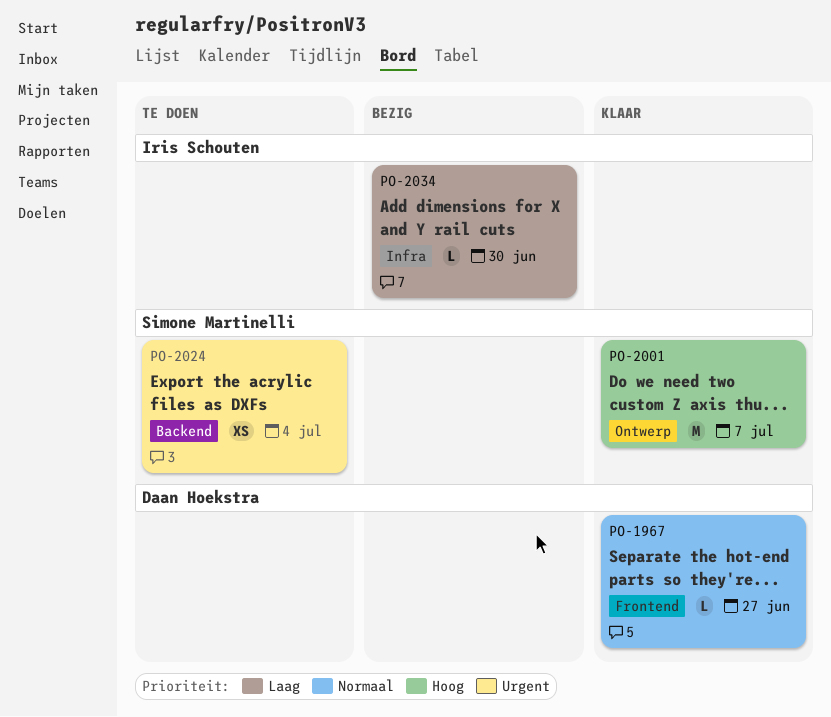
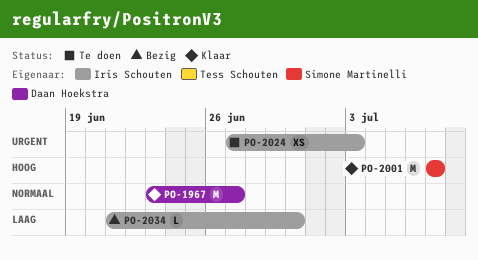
PO-1967, estimate: L -> M
PO-2024, owner: Simone Martinelli -> Iris Schouten
PO-2024, due: Jul 4 -> Jul 3

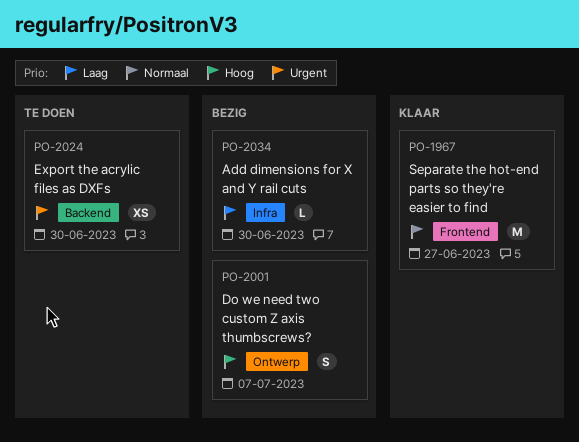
PO-2001, status: Klaar -> Bezig
PO-2001, estimate: M -> S
PO-2024, due: Jul 3 -> Jun 30

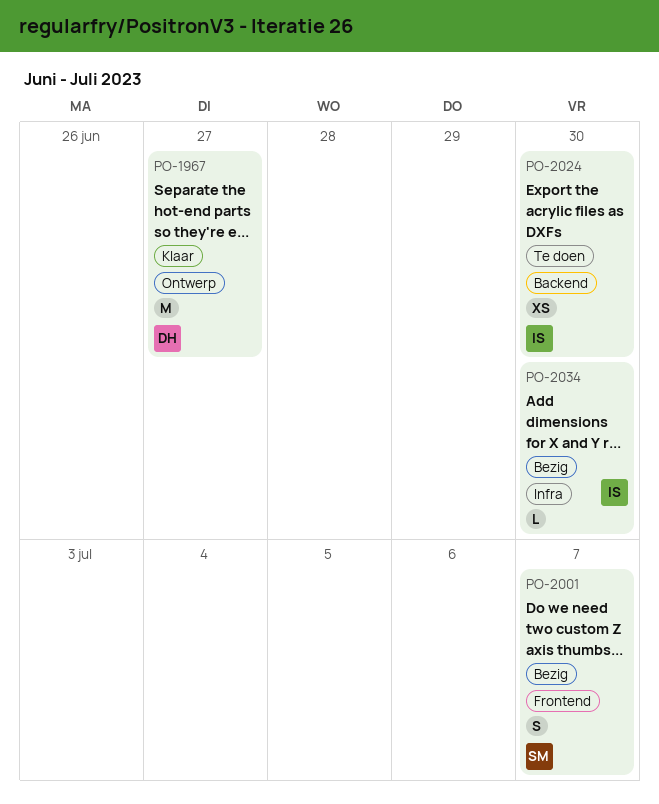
PO-1967, label: Frontend -> Ontwerp
PO-2001, label: Ontwerp -> Frontend

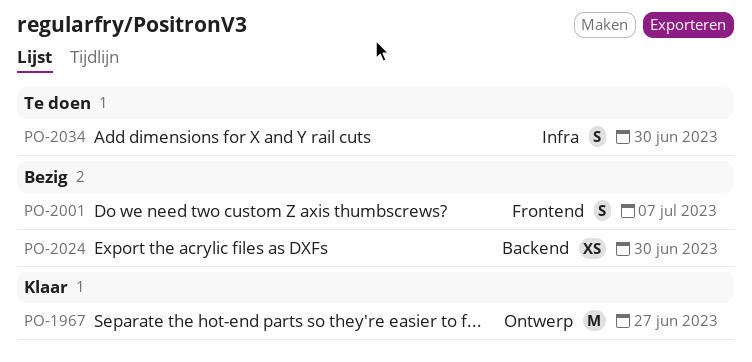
PO-2024, status: Te doen -> Bezig
PO-2034, status: Bezig -> Te doen
PO-2034, estimate: L -> S

